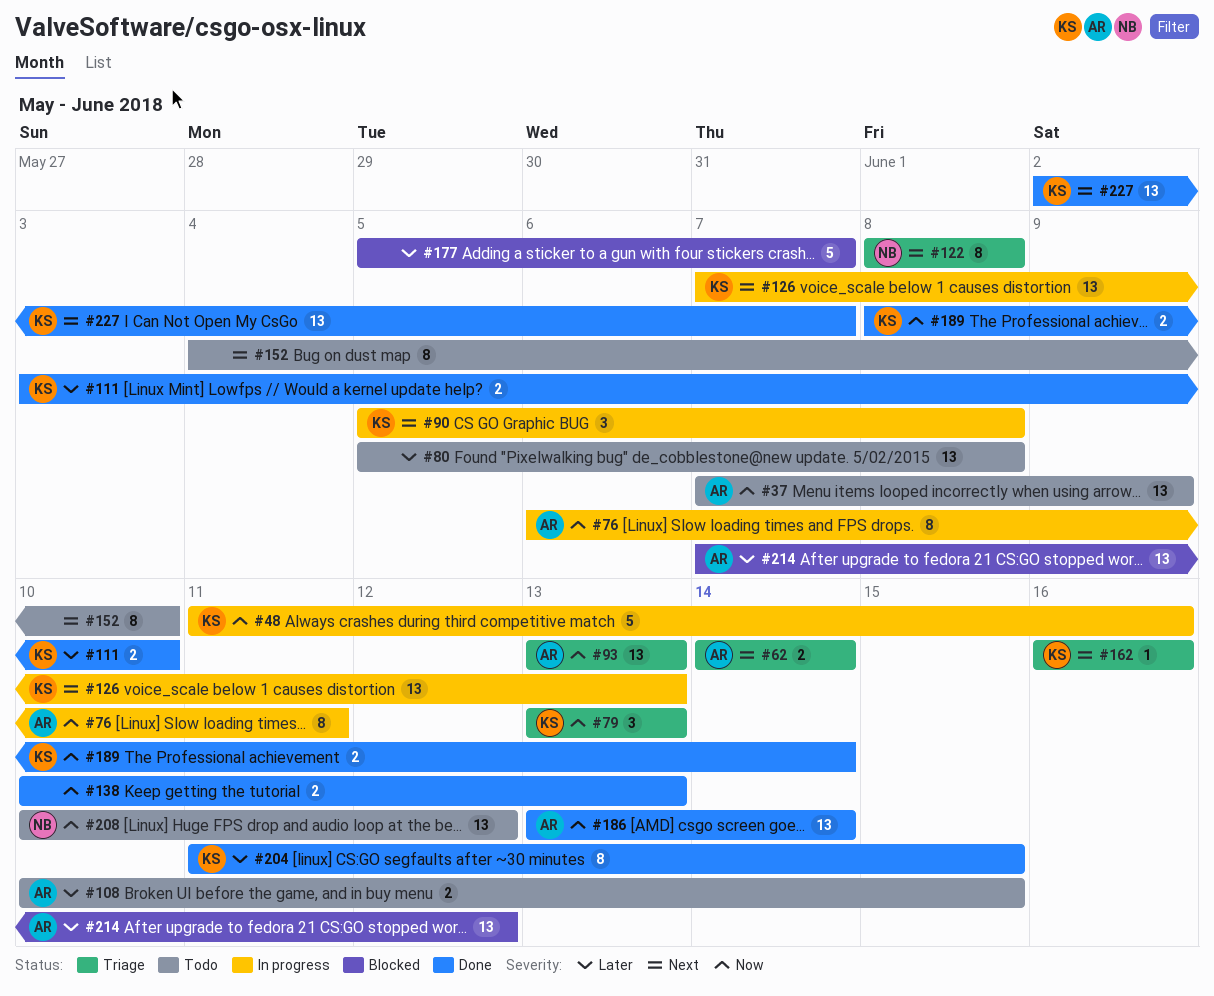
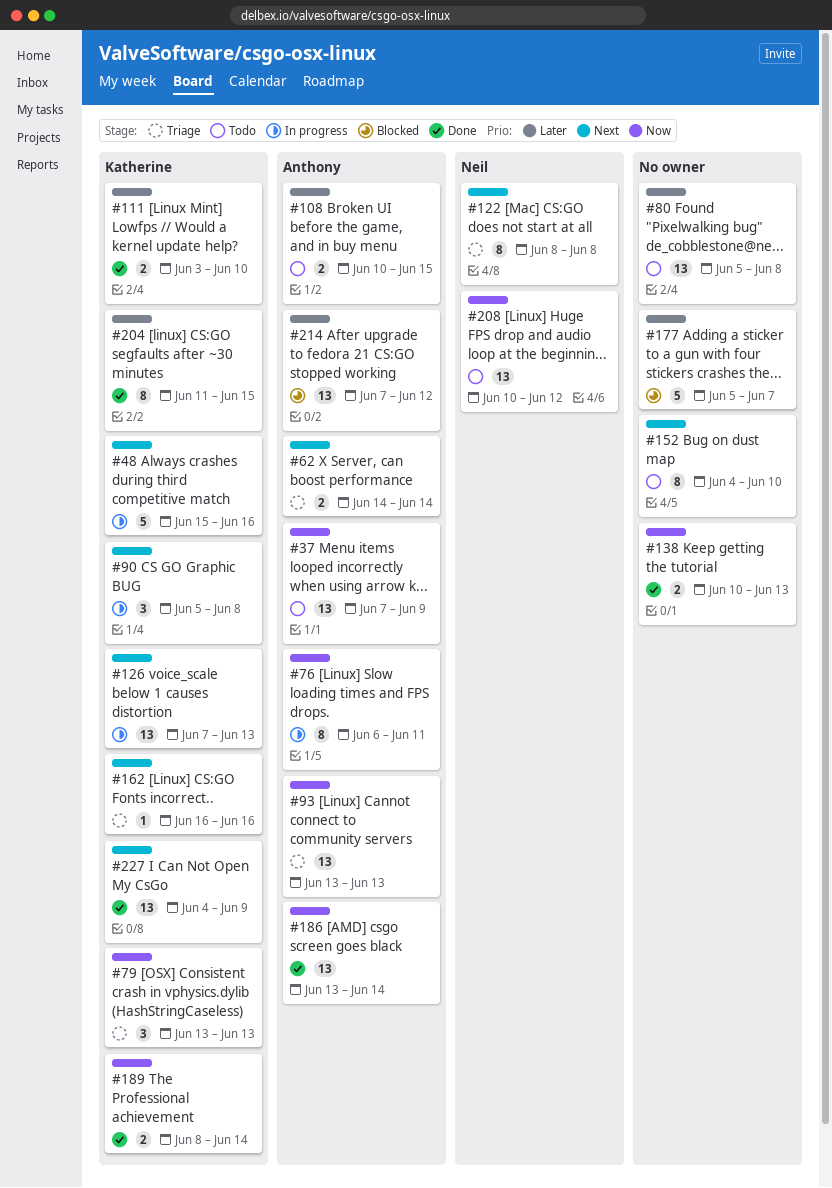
#48, priority: Now -> Next
#48, start: Jun 11 -> Jun 15
#227, start: Jun 2 -> Jun 4
#227, due: Jun 7 -> Jun 9

